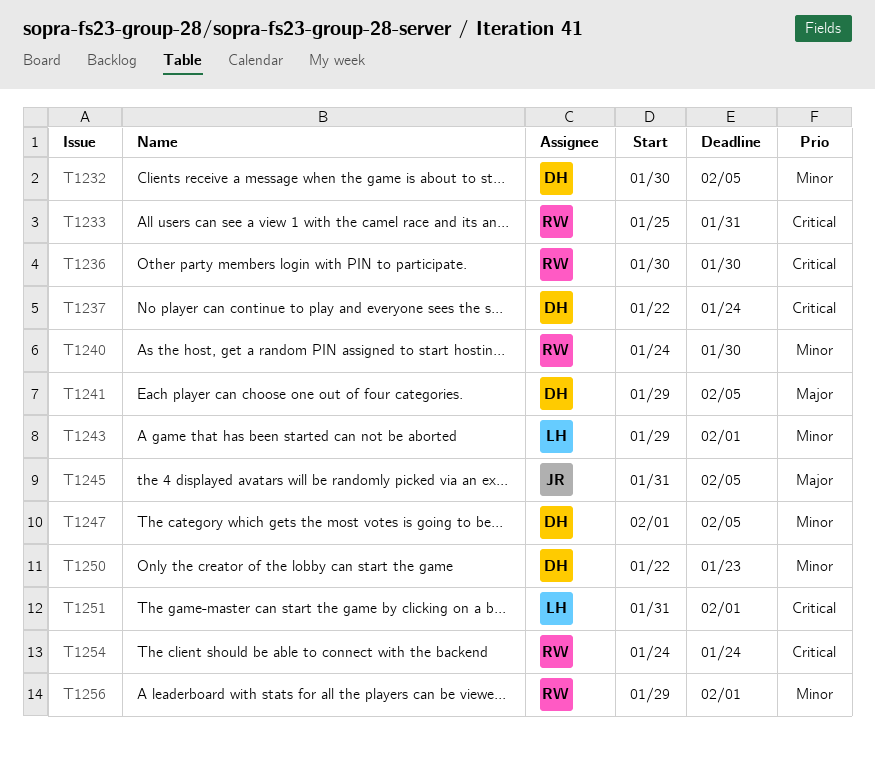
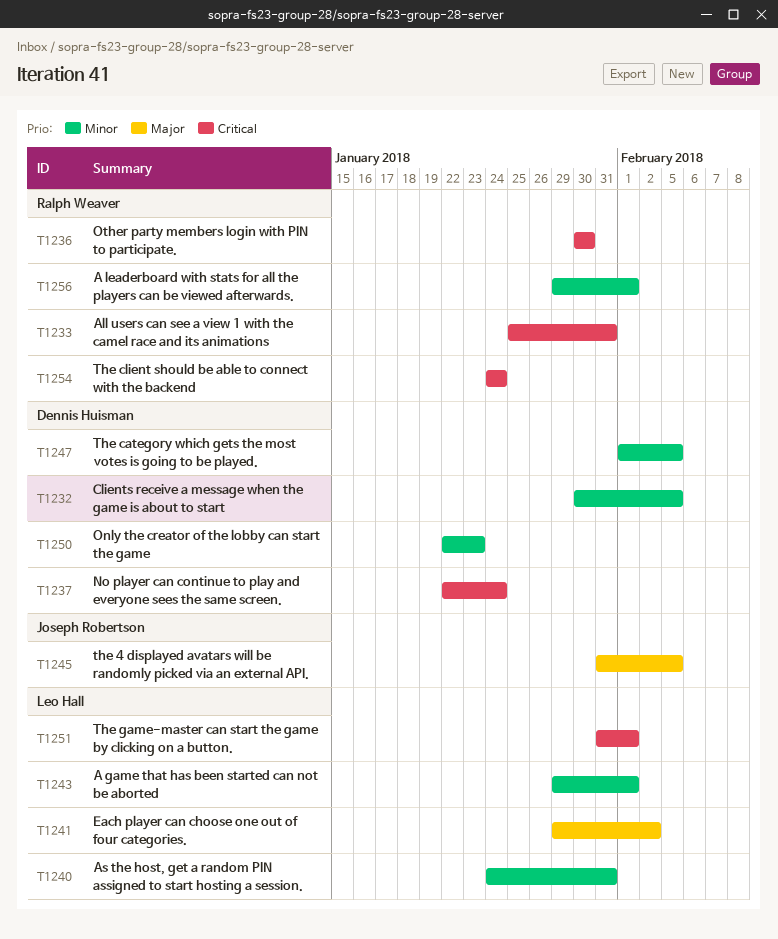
T1240, owner: Ralph Weaver -> Leo Hall
T1240, due: Jan 30 -> Jan 31
T1241, owner: Dennis Huisman -> Leo Hall
T1241, due: Feb 5 -> Feb 2

